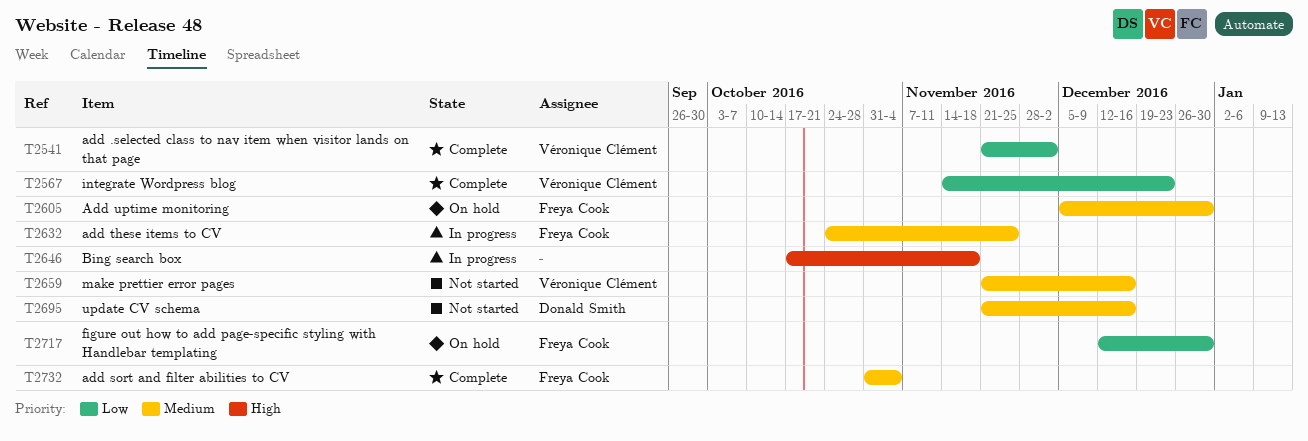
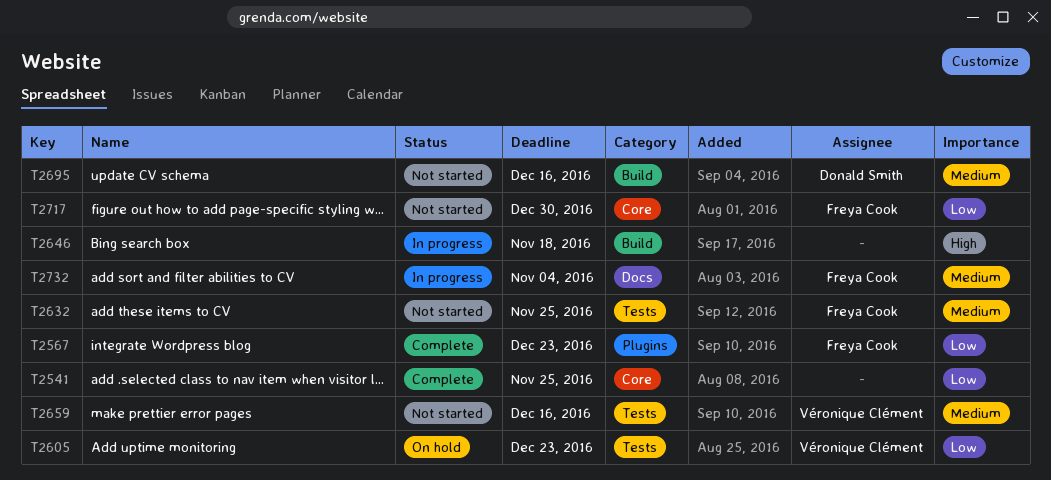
T2541, owner: Véronique Clément -> none
T2541, due: Dec 2 -> Nov 25
T2567, owner: Véronique Clément -> Freya Cook
T2605, owner: Freya Cook -> Véronique Clément
T2605, priority: Medium -> Low
T2605, due: Dec 30 -> Dec 23
T2632, status: In progress -> Not started
T2717, status: On hold -> Not started
T2732, status: Complete -> In progress

